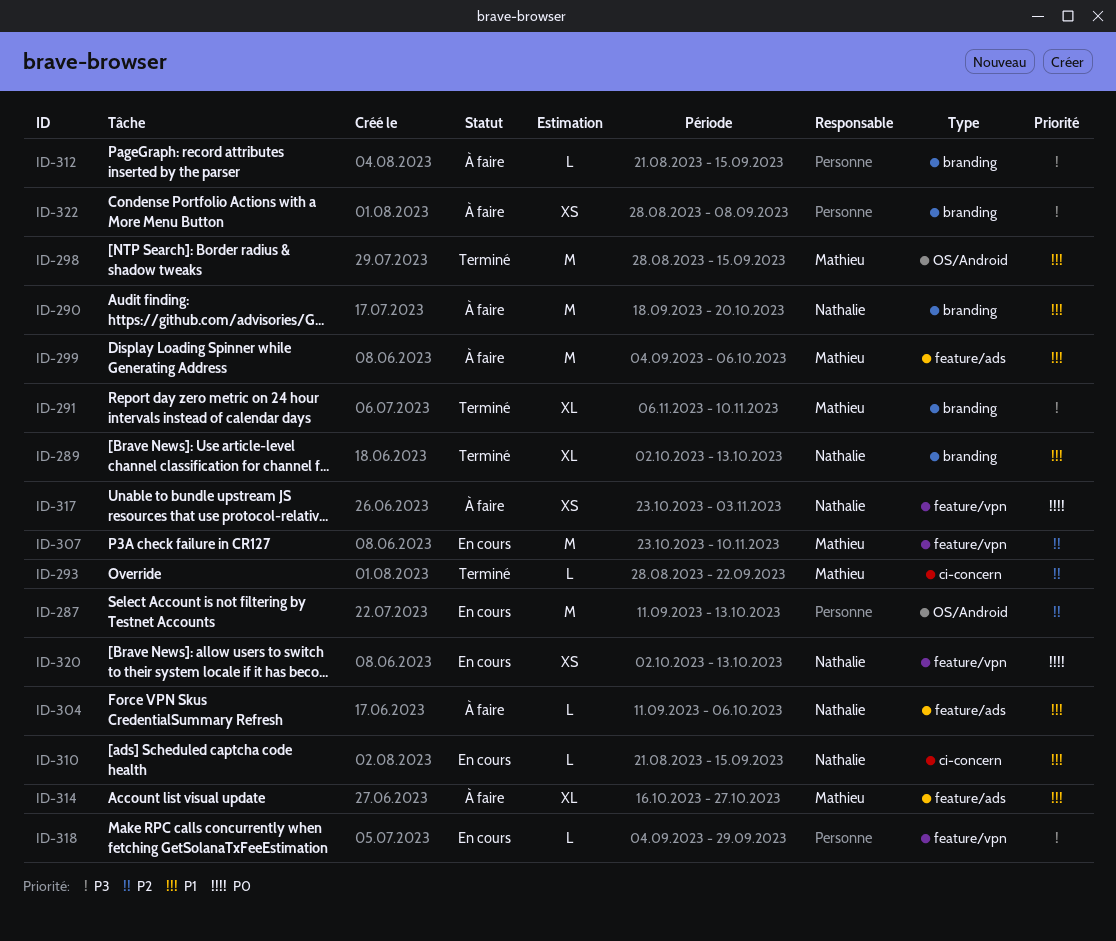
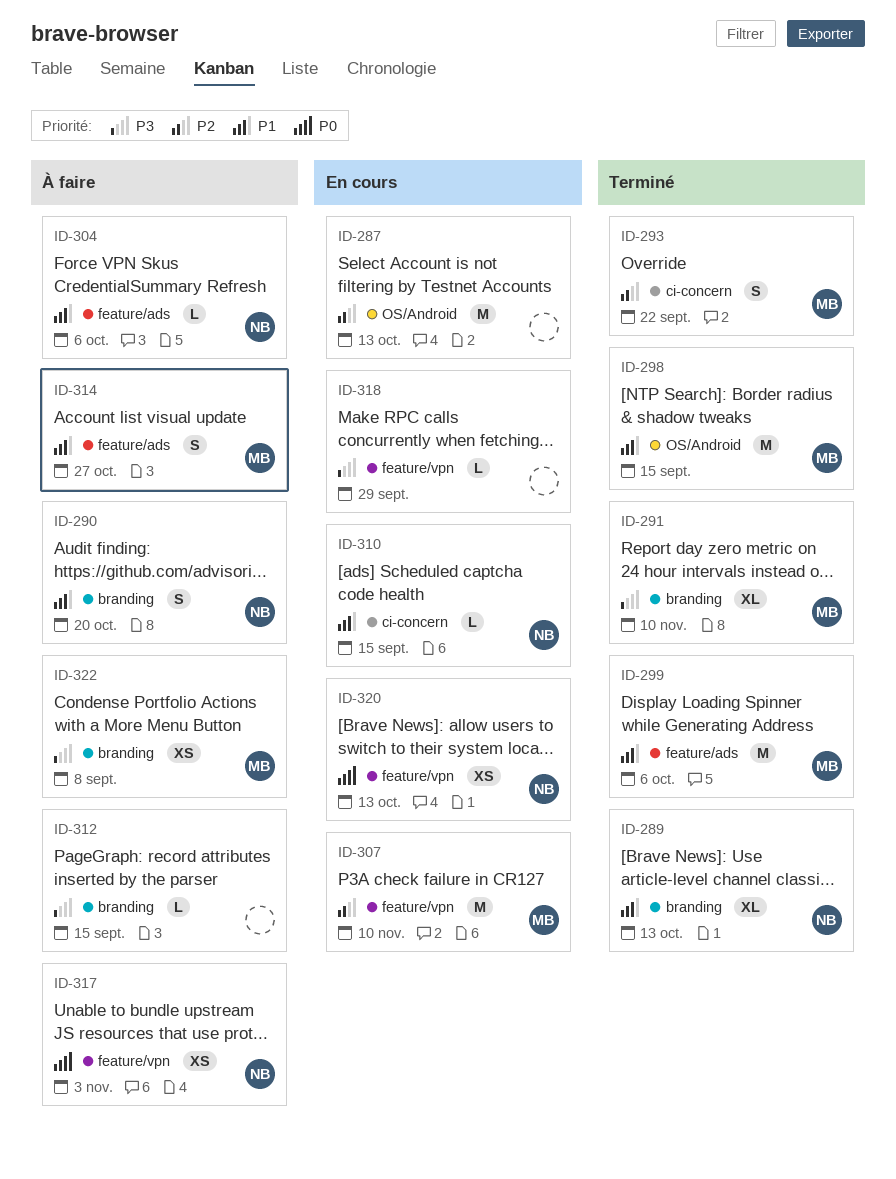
ID-290, estimate: M -> S
ID-293, estimate: L -> S
ID-299, status: À faire -> Terminé
ID-314, estimate: XL -> S
ID-322, owner: none -> Mathieu

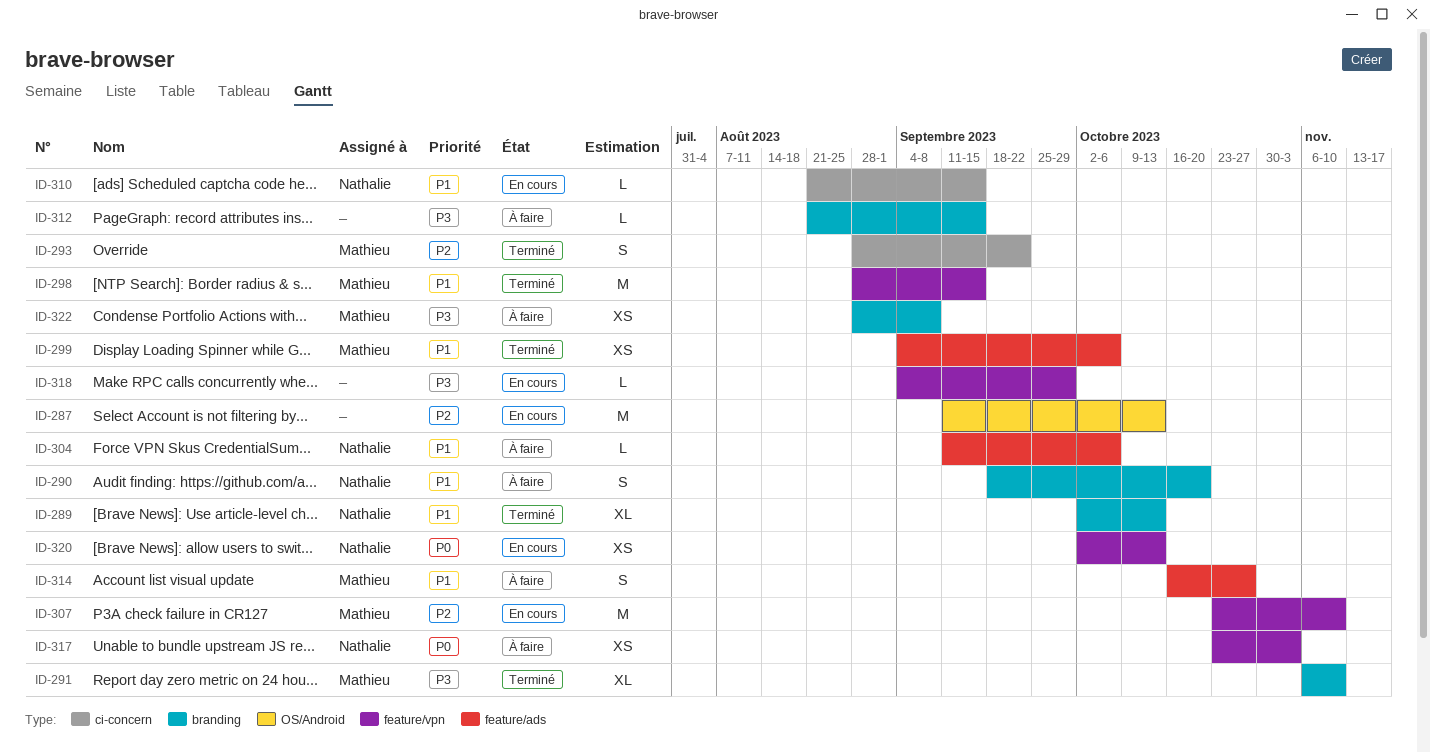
ID-298, label: OS/Android -> feature/vpn
ID-299, estimate: M -> XS

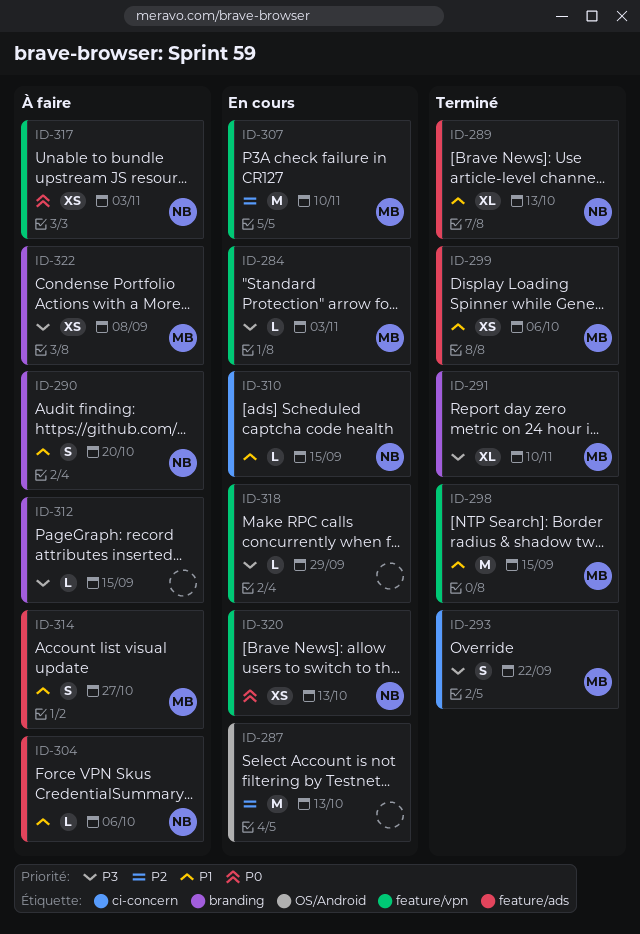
ID-284: none -> present
ID-289, label: branding -> feature/ads
ID-293, priority: P2 -> P3

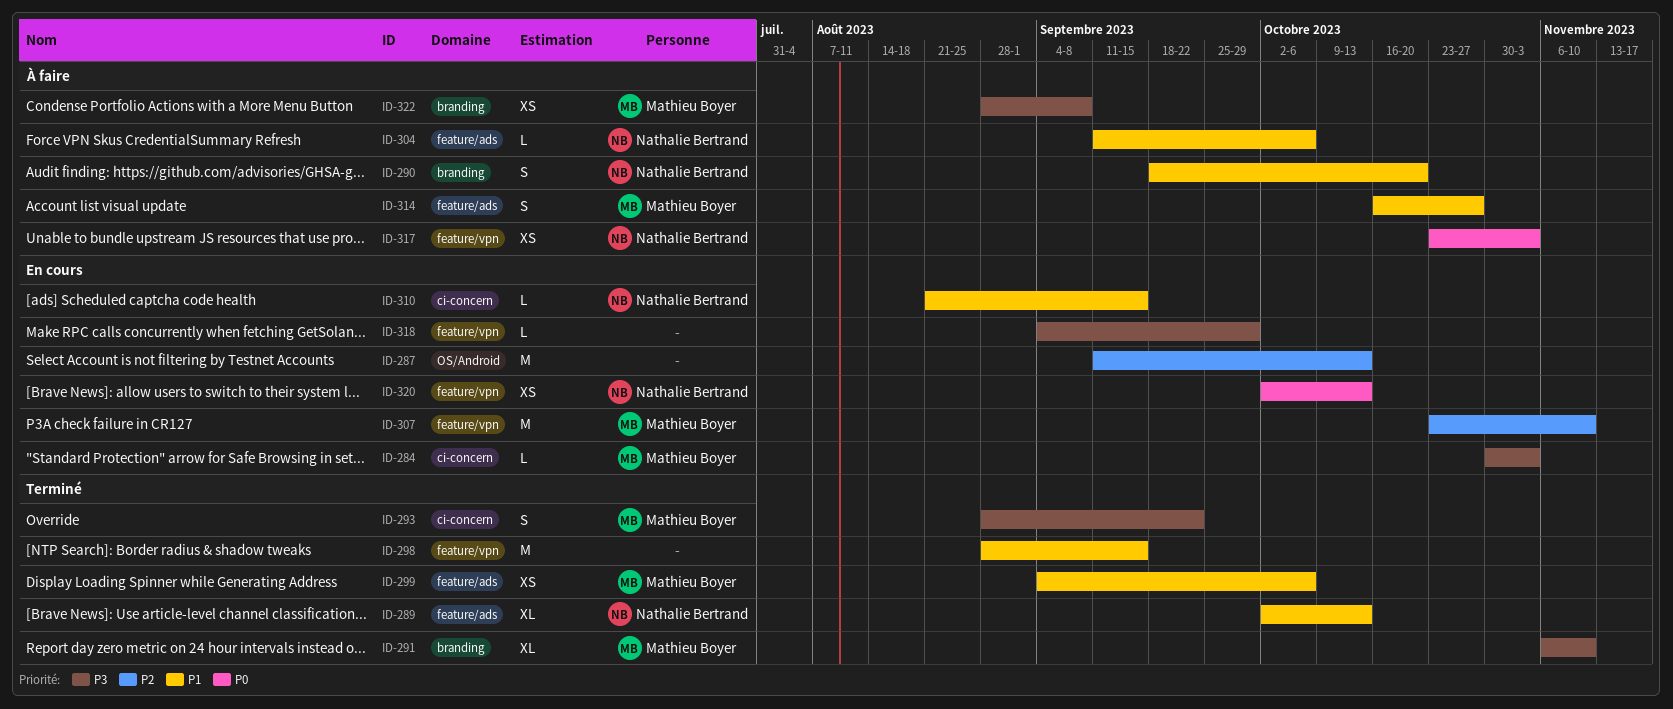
ID-284, label: feature/vpn -> ci-concern
ID-298, owner: Mathieu Boyer -> none
ID-312: present -> none

